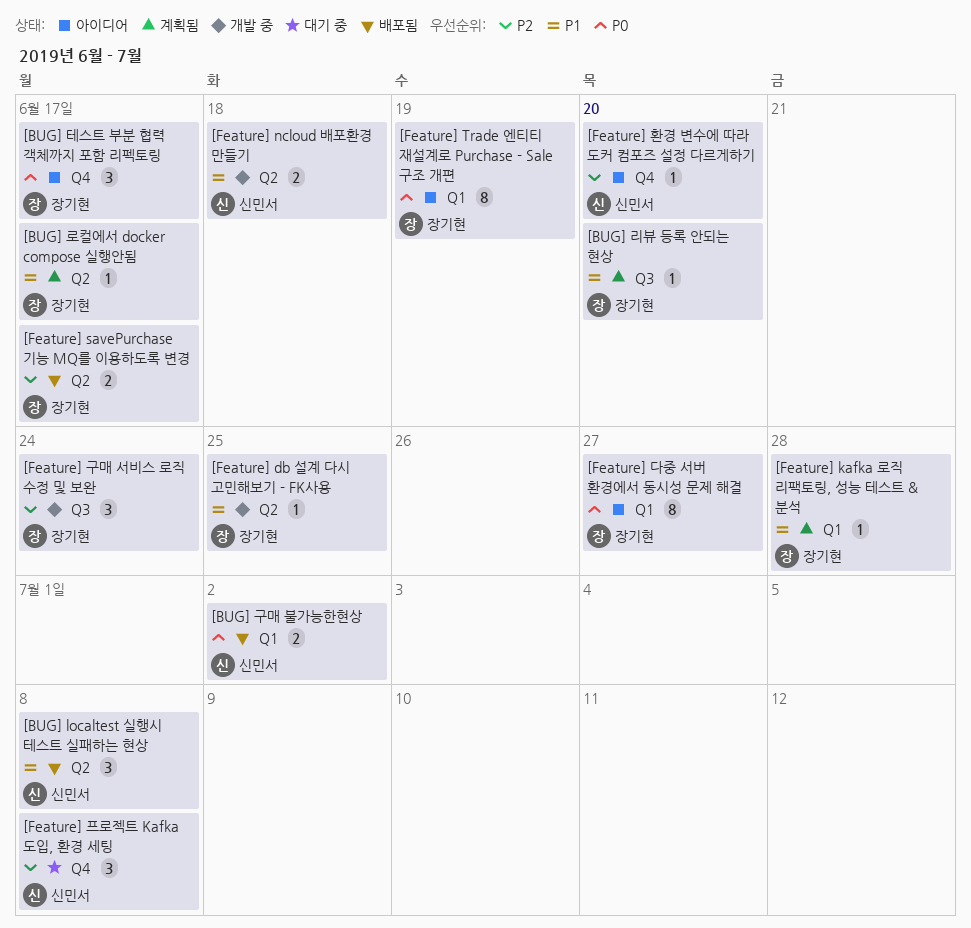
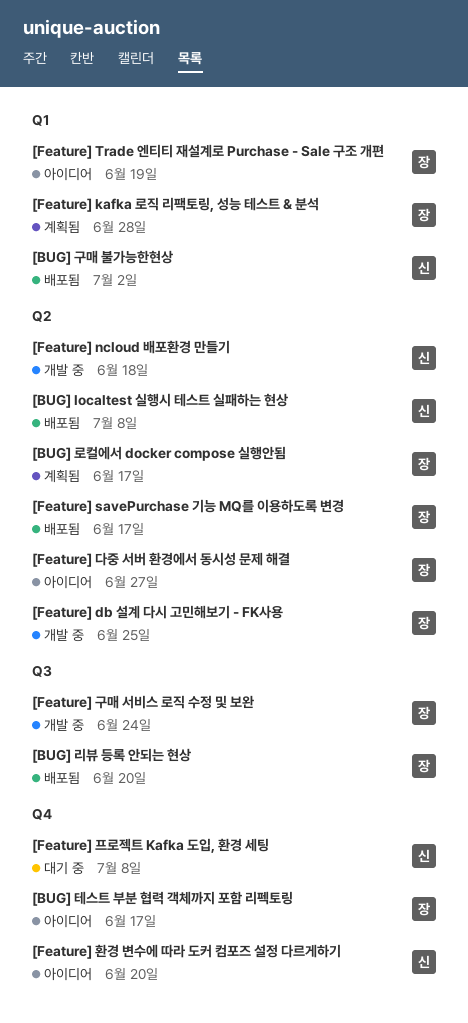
[BUG] 리뷰 등록 안되는 현상, status: 계획됨 -> 배포됨
[Feature] 다중 서버 환경에서 동시성 문제 해결, label: Q1 -> Q2

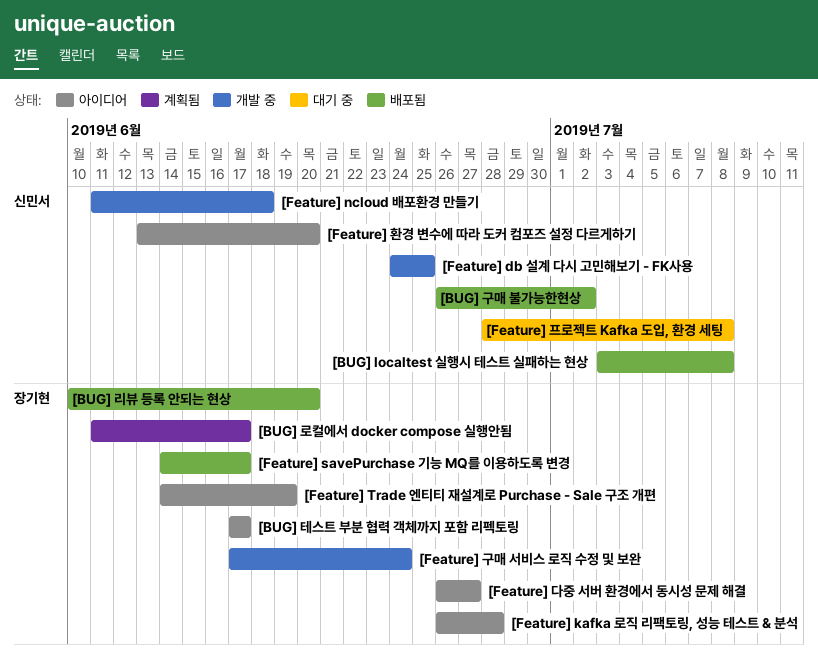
[Feature] db 설계 다시 고민해보기 - FK사용, owner: 장기현 -> 신민서
[Feature] kafka 로직 리팩토링, 성능 테스트 & 분석, status: 계획됨 -> 아이디어

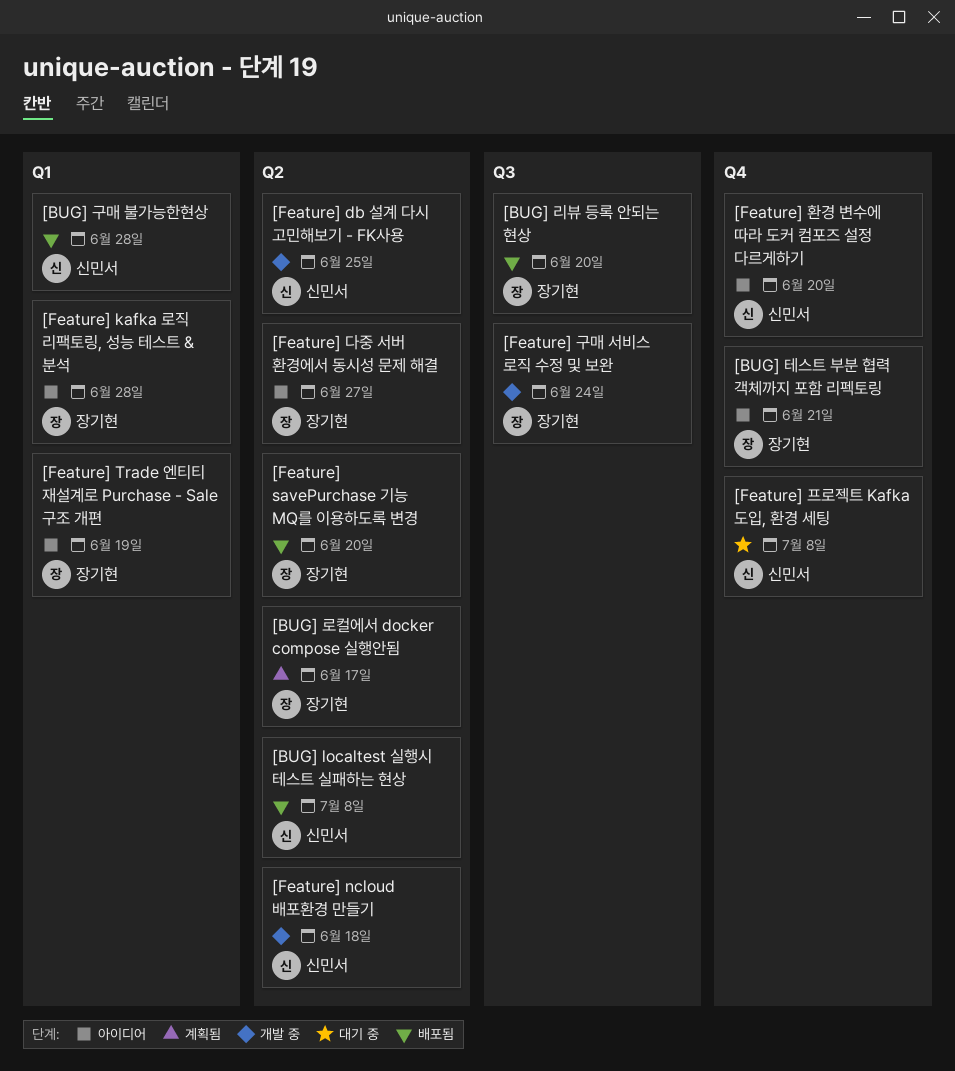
[BUG] 구매 불가능한현상, due: Jul 2 -> Jun 28
[BUG] 테스트 부분 협력 객체까지 포함 리펙토링, due: Jun 17 -> Jun 21
[Feature] savePurchase 기능 MQ를 이용하도록 변경, due: Jun 17 -> Jun 20

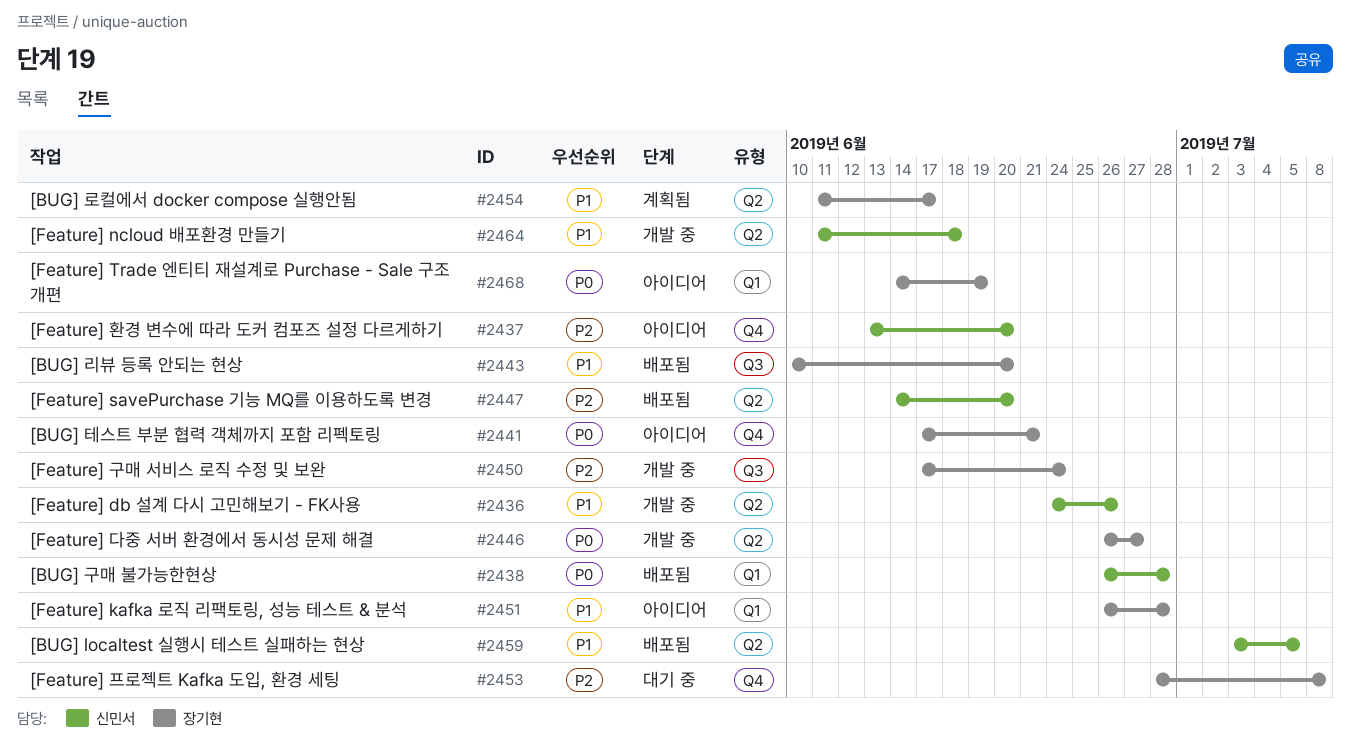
[BUG] localtest 실행시 테스트 실패하는 현상, due: Jul 8 -> Jul 5
[Feature] db 설계 다시 고민해보기 - FK사용, due: Jun 25 -> Jun 26
[Feature] savePurchase 기능 MQ를 이용하도록 변경, owner: 장기현 -> 신민서
[Feature] 다중 서버 환경에서 동시성 문제 해결, status: 아이디어 -> 개발 중
[Feature] 프로젝트 Kafka 도입, 환경 세팅, owner: 신민서 -> 장기현

